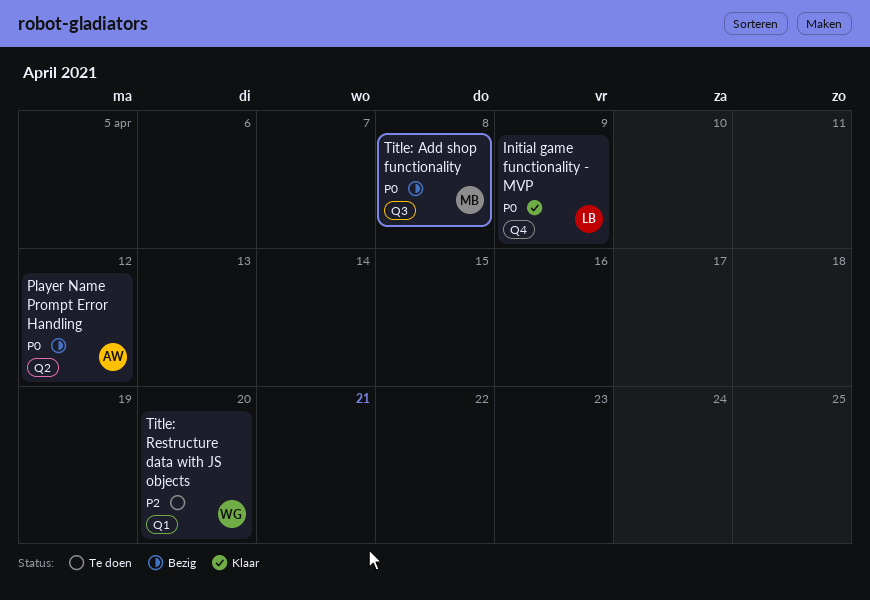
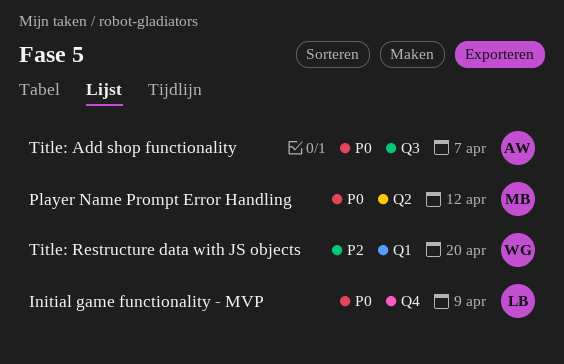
Player Name Prompt Error Handling, owner: AW -> MB
Title: Add shop functionality, owner: MB -> AW
Title: Add shop functionality, due: Apr 8 -> Apr 7

